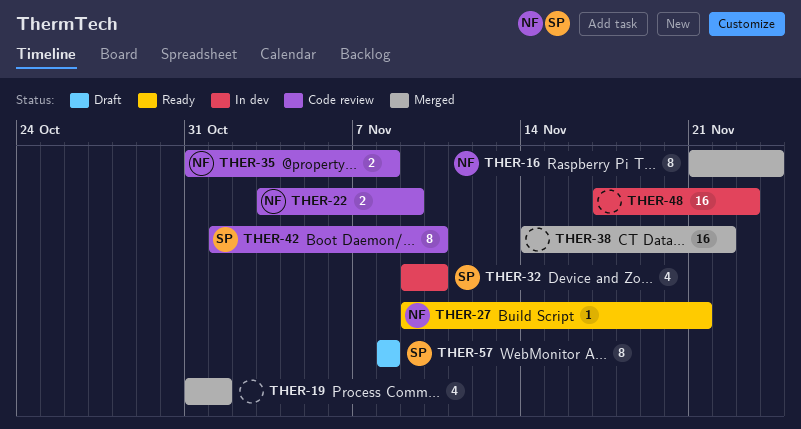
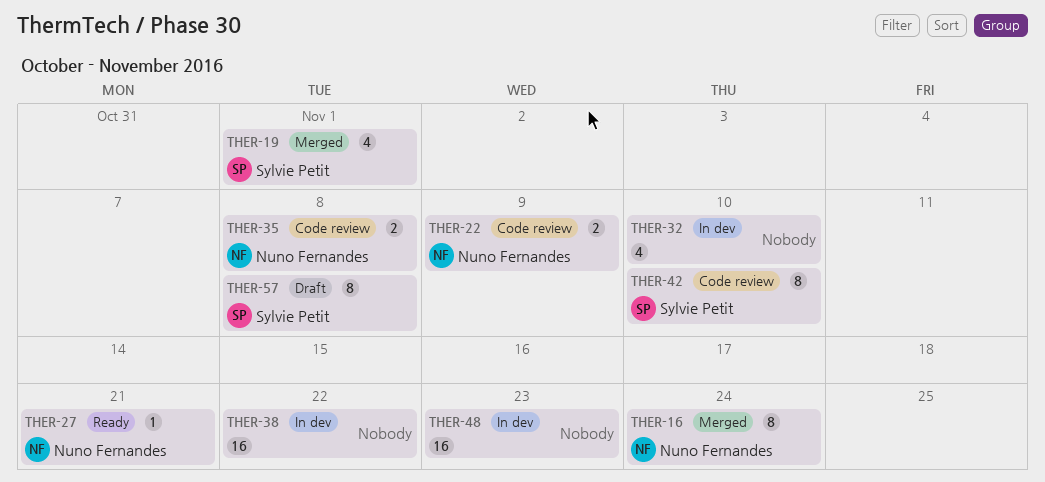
THER-19, owner: none -> Sylvie Petit
THER-32, owner: Sylvie Petit -> none
THER-38, status: Merged -> In dev

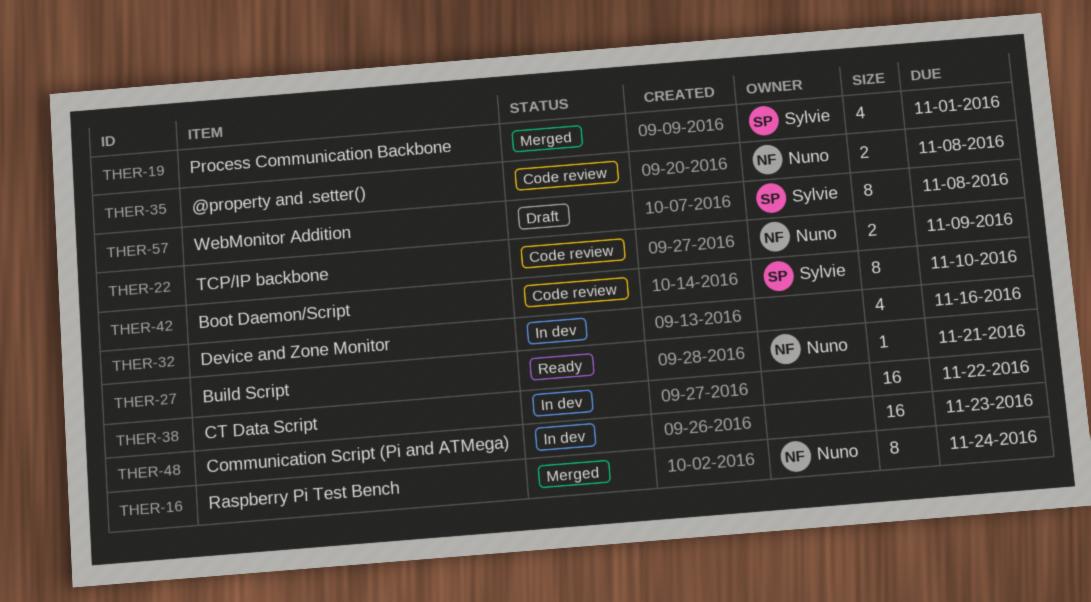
THER-32, due: Nov 10 -> Nov 16

